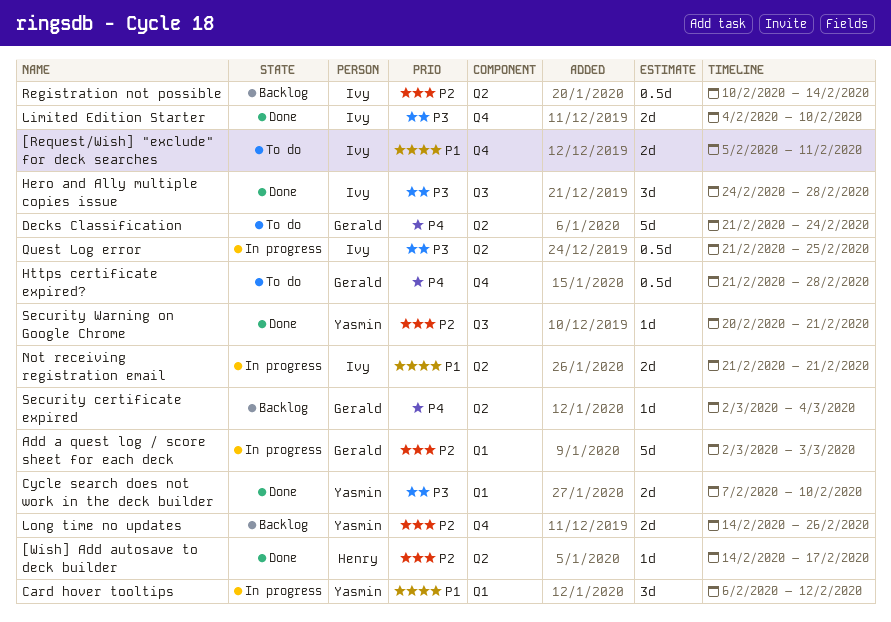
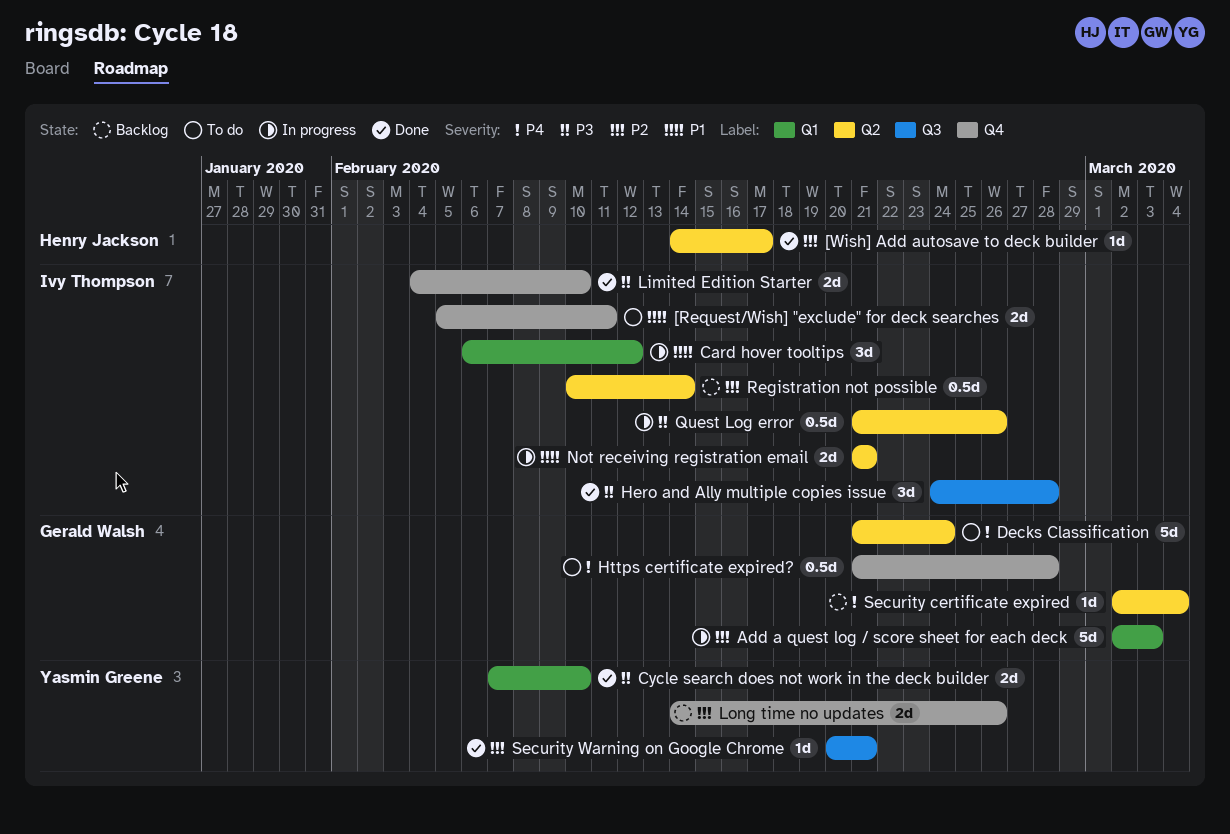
Card hover tooltips, owner: Yasmin Greene -> Ivy Thompson
Quest Log error, due: Feb 25 -> Feb 26

